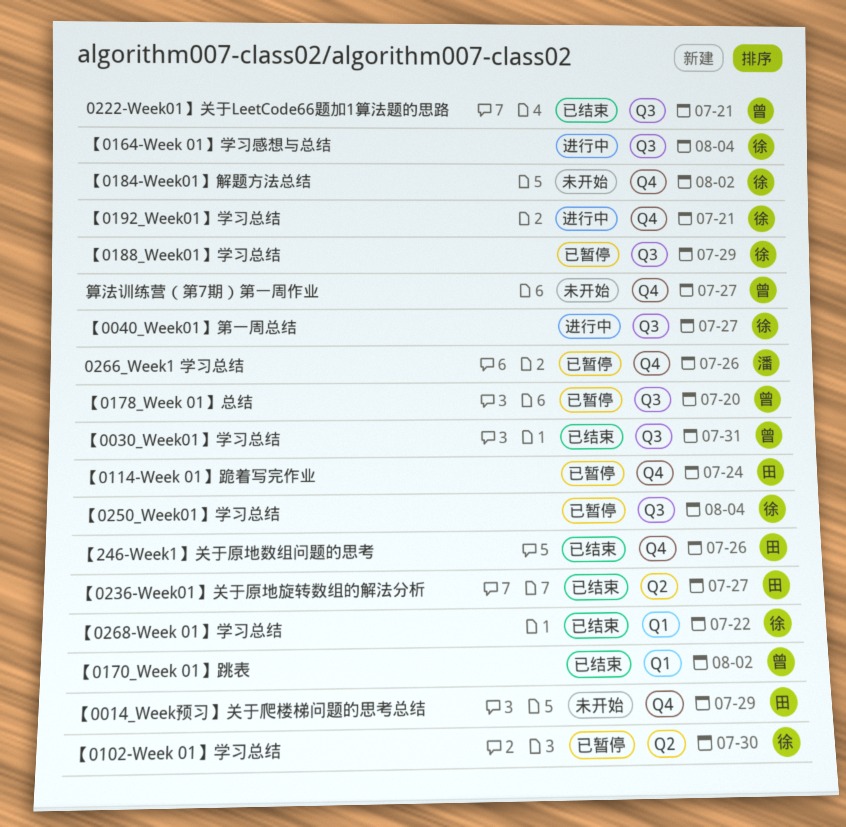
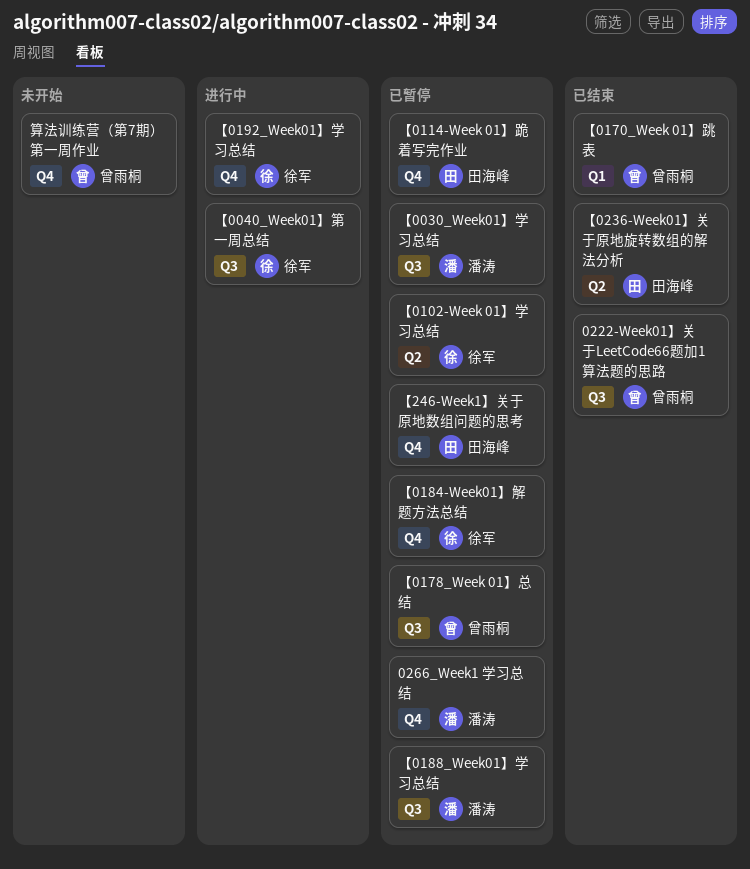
【0014_Week预习】关于爬楼梯问题的思考总结: present -> none
【0030_Week01】学习总结, status: 已结束 -> 已暂停
【0030_Week01】学习总结, owner: 曾雨桐 -> 潘涛
【0164-Week 01】学习感想与总结: present -> none
【0184-Week01】解题方法总结, status: 未开始 -> 已暂停
【0188_Week01】学习总结, owner: 徐军 -> 潘涛
【0250_Week01】学习总结: present -> none
【0268-Week 01】学习总结: present -> none
【246-Week1】关于原地数组问题的思考, status: 已结束 -> 已暂停

